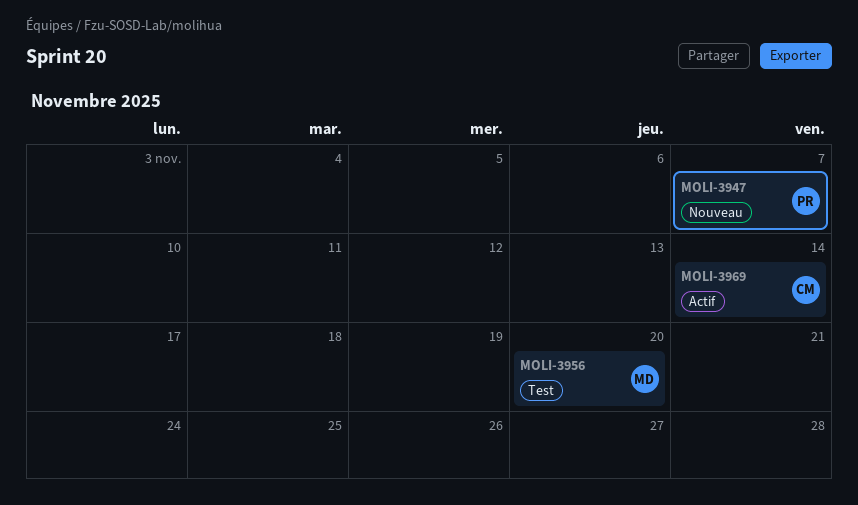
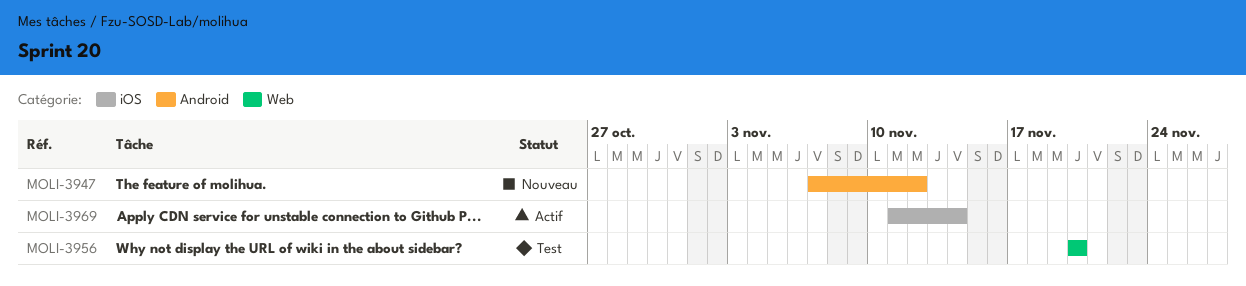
MOLI-3947, due: Nov 7 -> Nov 12

